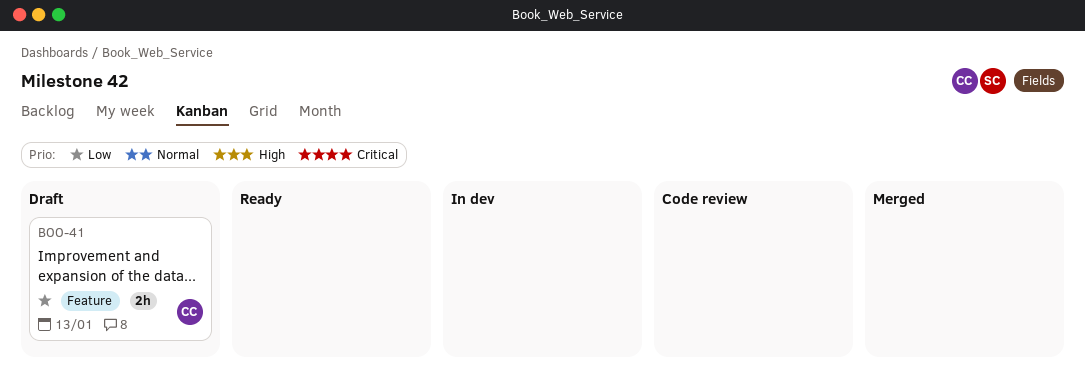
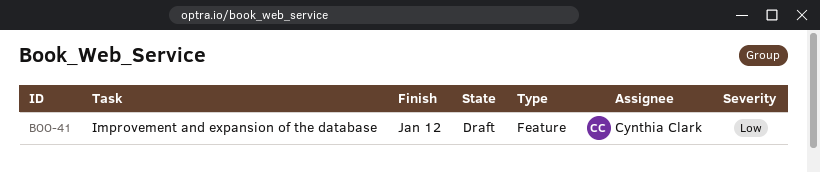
BOO-41, due: Jan 13 -> Jan 12

